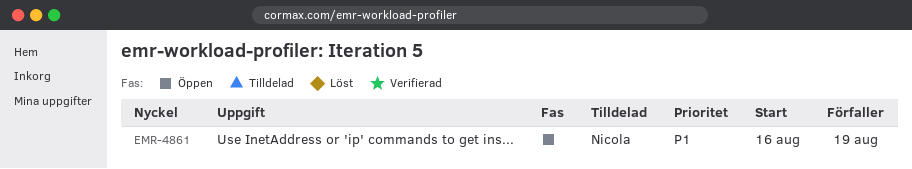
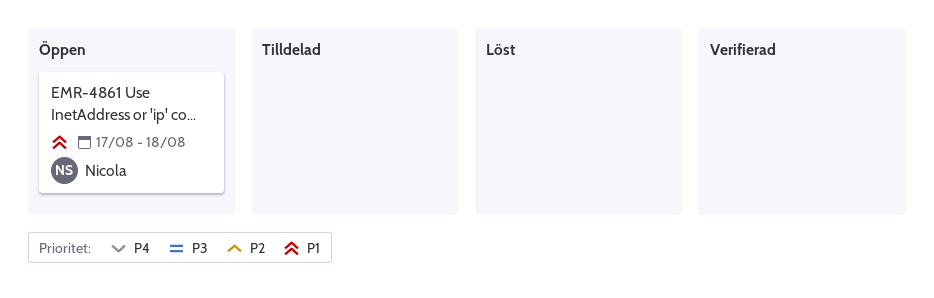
EMR-4861, start: Aug 16 -> Aug 17
EMR-4861, due: Aug 19 -> Aug 18

